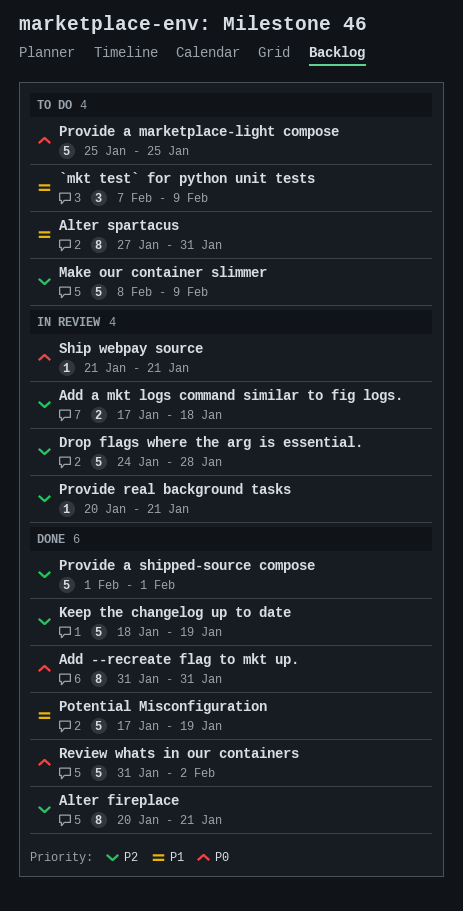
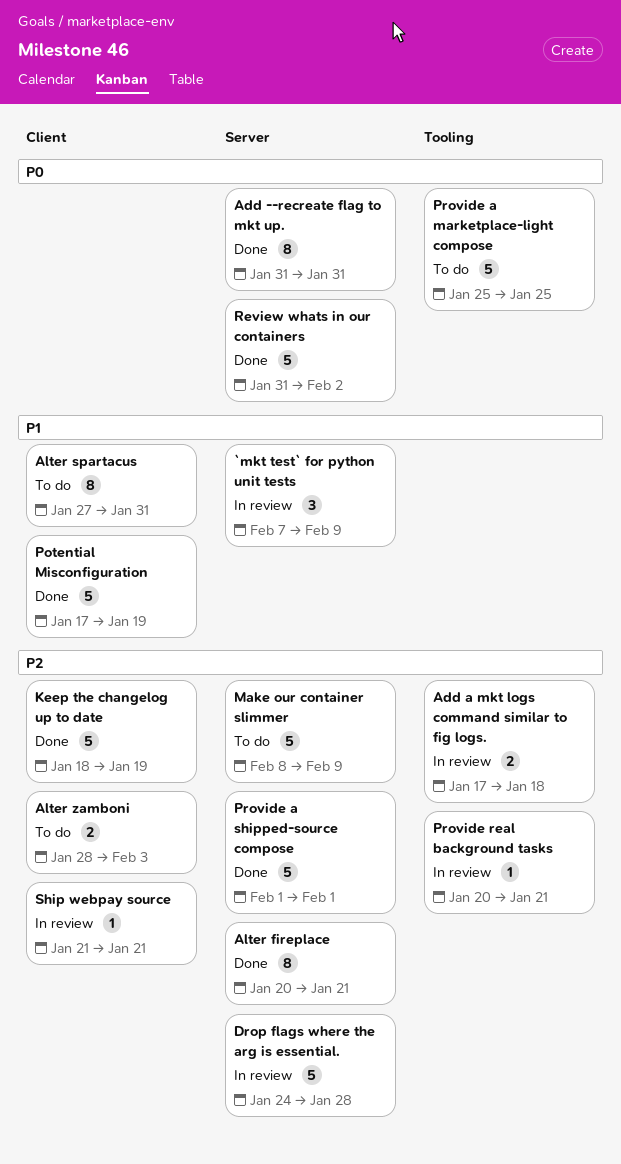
`mkt test` for python unit tests, status: To do -> In review
Alter zamboni: none -> present
Ship webpay source, priority: P0 -> P2

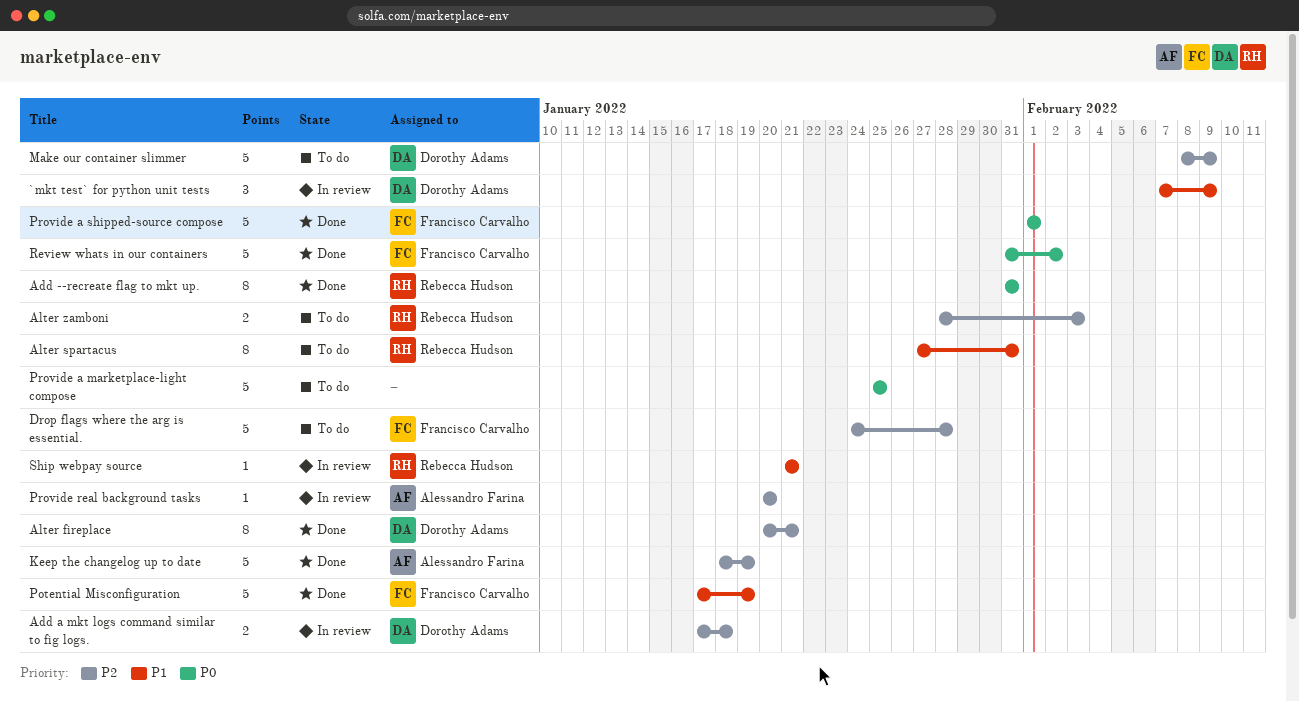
Drop flags where the arg is essential., status: In review -> To do
Provide a shipped-source compose, priority: P2 -> P0
Provide real background tasks, due: Jan 21 -> Jan 20
Ship webpay source, priority: P2 -> P1

